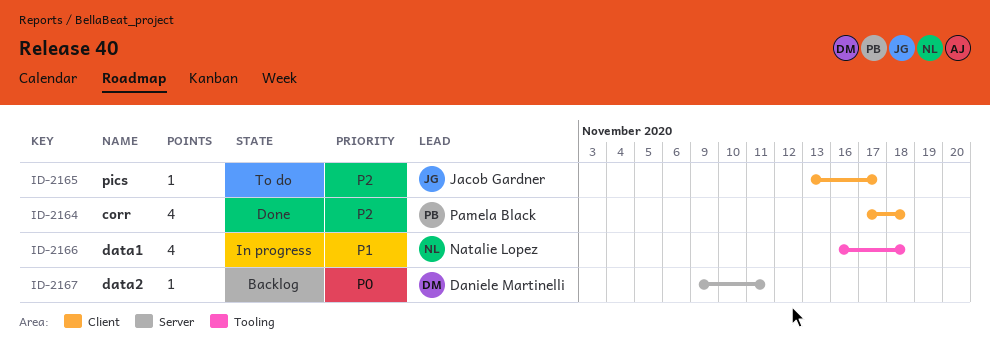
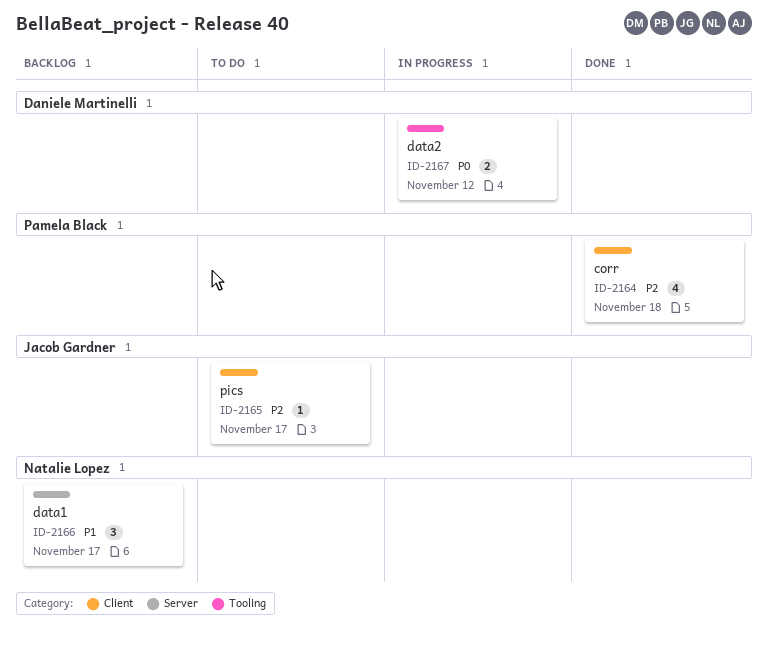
ID-2166, status: In progress -> Backlog
ID-2166, label: Tooling -> Server
ID-2166, estimate: 4 -> 3
ID-2166, due: Nov 18 -> Nov 17
ID-2167, status: Backlog -> In progress
ID-2167, label: Server -> Tooling
ID-2167, estimate: 1 -> 2
ID-2167, due: Nov 11 -> Nov 12

